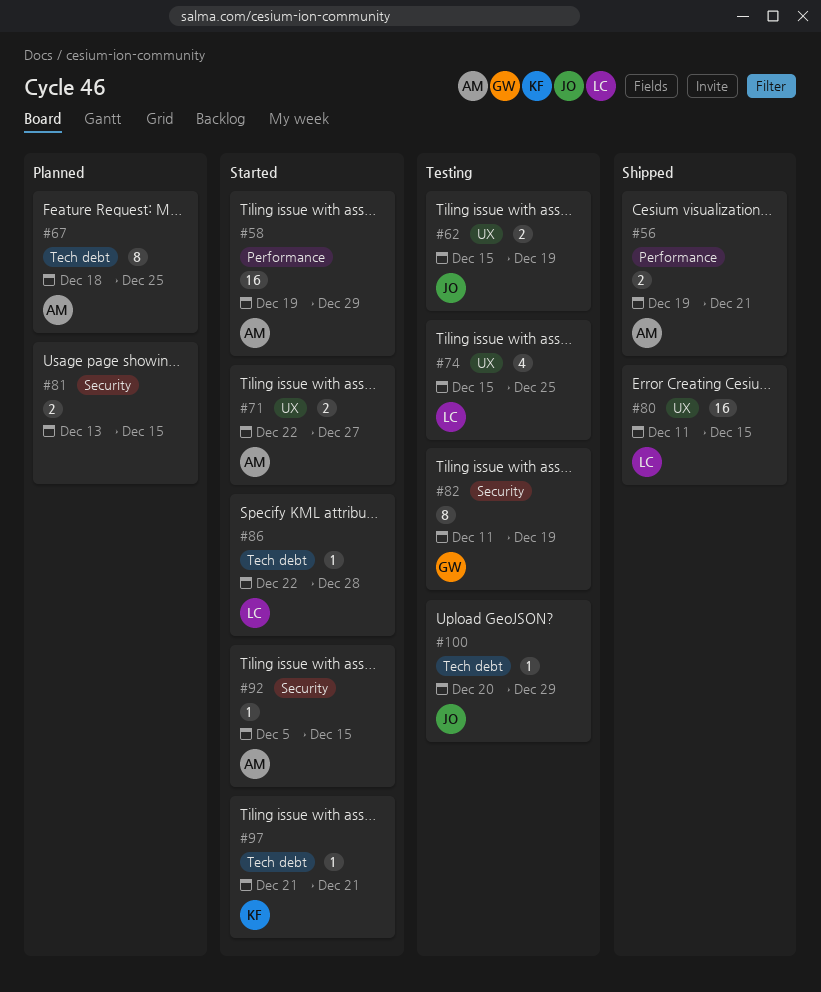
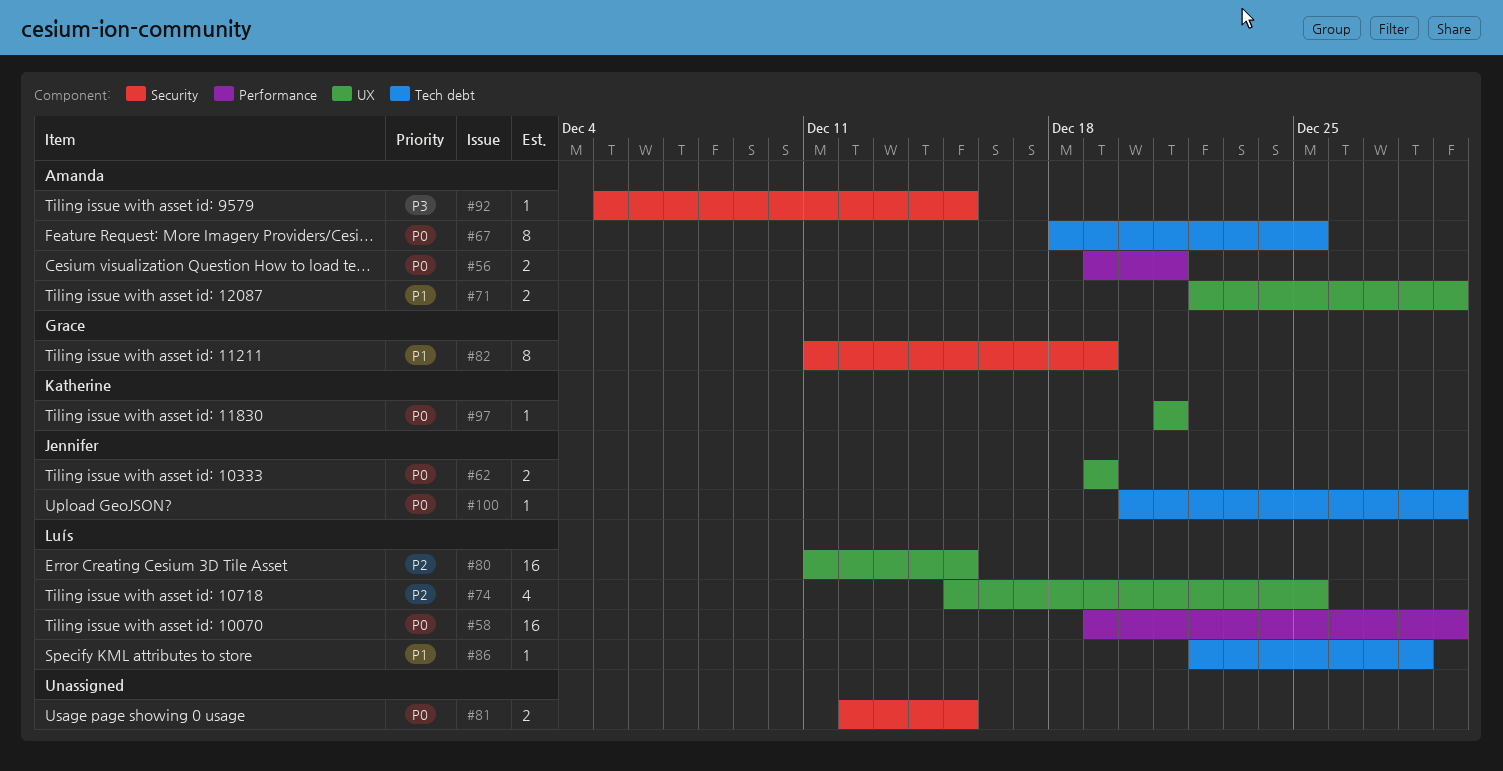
#58, owner: Amanda -> Luís
#62, start: Dec 15 -> Dec 19
#71, due: Dec 27 -> Dec 29
#81, start: Dec 13 -> Dec 12
#97, label: Tech debt -> UX

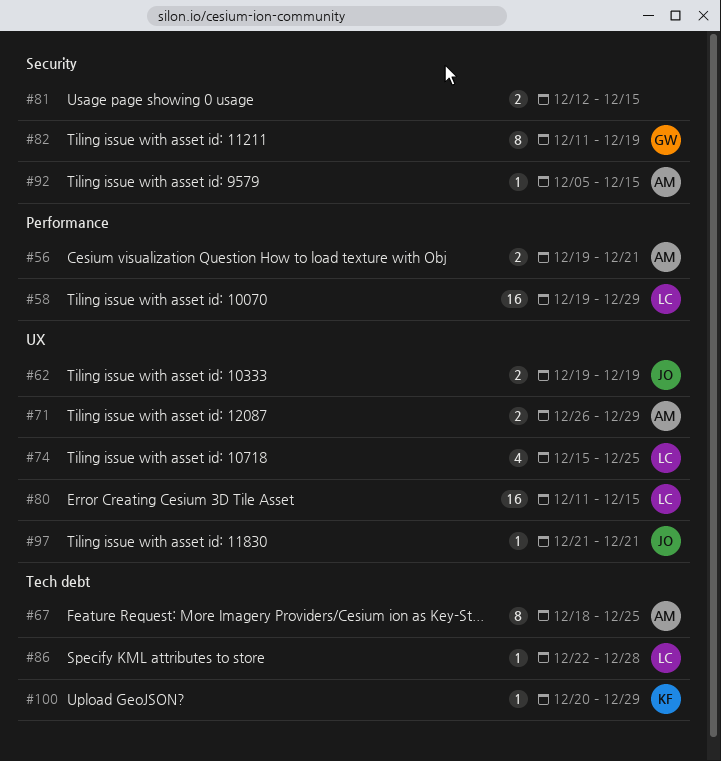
#71, start: Dec 22 -> Dec 26
#97, owner: Katherine -> Jennifer
#100, owner: Jennifer -> Katherine

